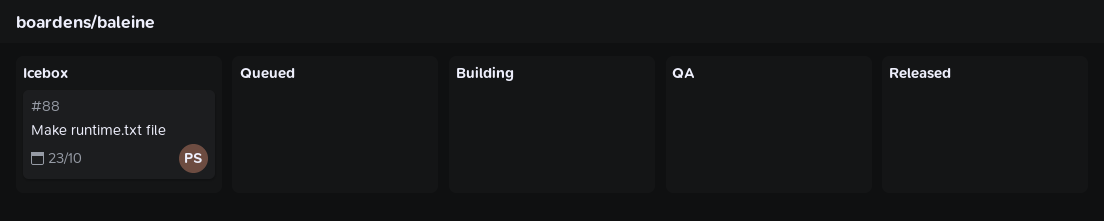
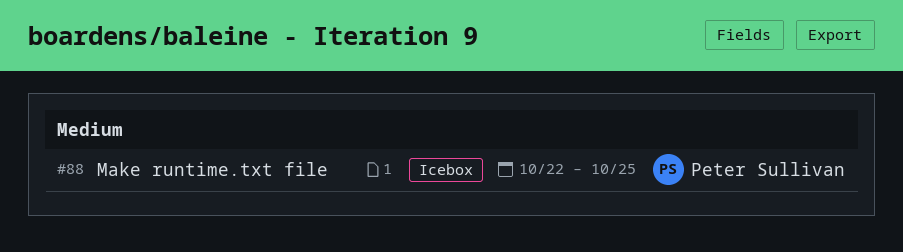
#88, due: Oct 23 -> Oct 25

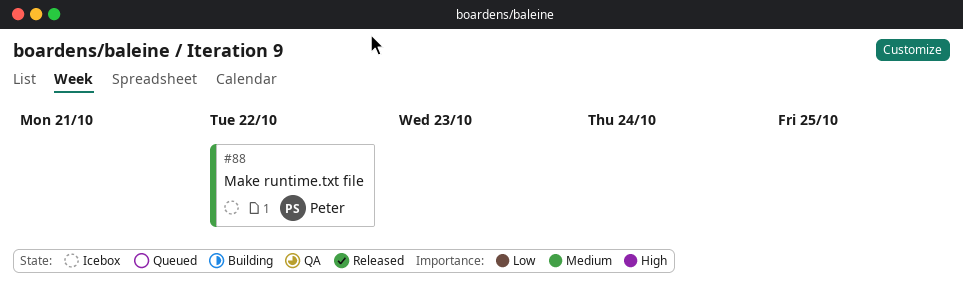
#88, due: Oct 25 -> Oct 22

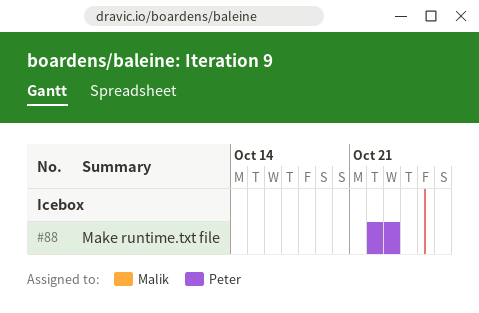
#88, due: Oct 22 -> Oct 23

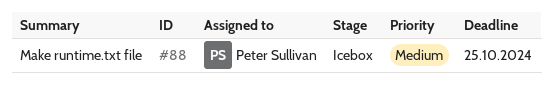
#88, due: Oct 23 -> Oct 25

